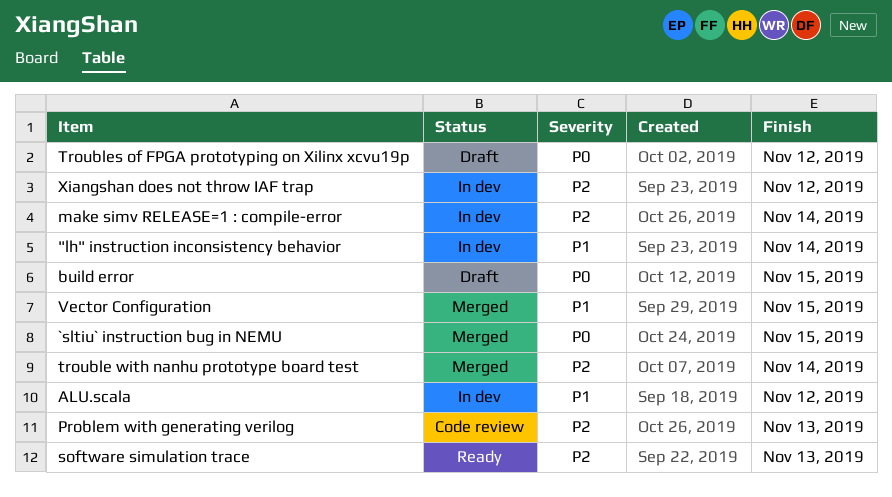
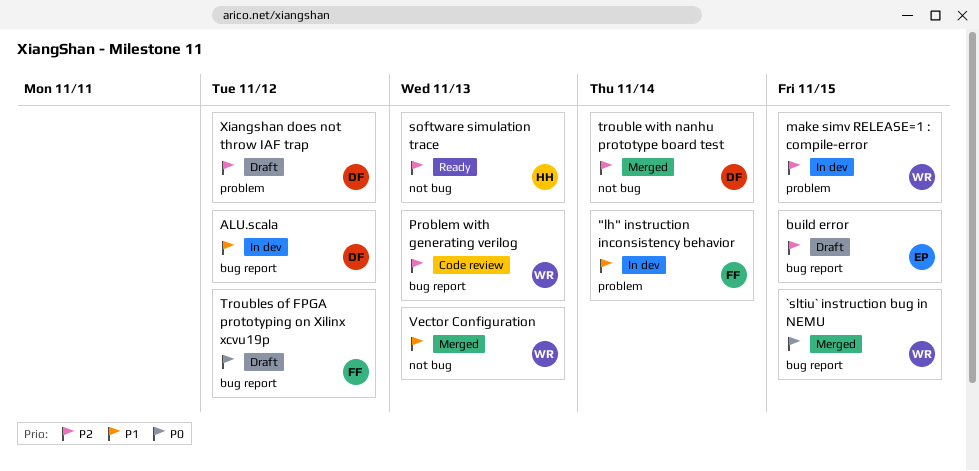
build error, priority: P0 -> P2
make simv RELEASE=1 : compile-error, due: Nov 14 -> Nov 15
Vector Configuration, due: Nov 15 -> Nov 13
Xiangshan does not throw IAF trap, status: In dev -> Draft

